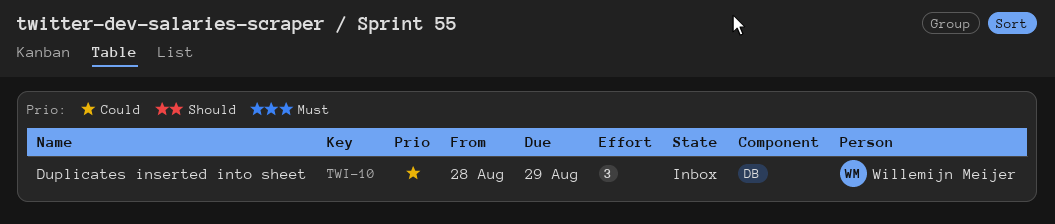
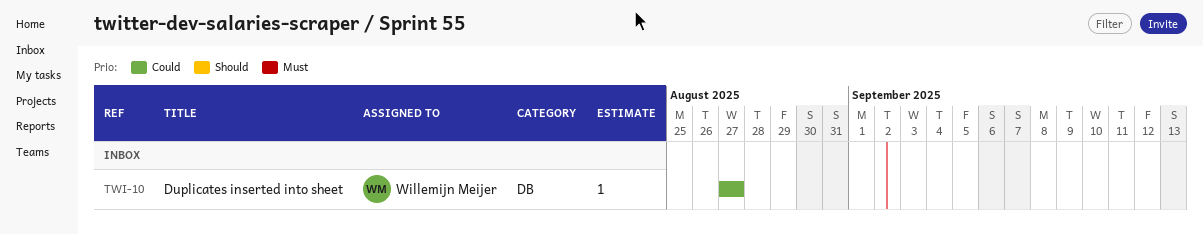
TWI-10, estimate: 3 -> 1
TWI-10, start: Aug 28 -> Aug 27
TWI-10, due: Aug 29 -> Aug 27

